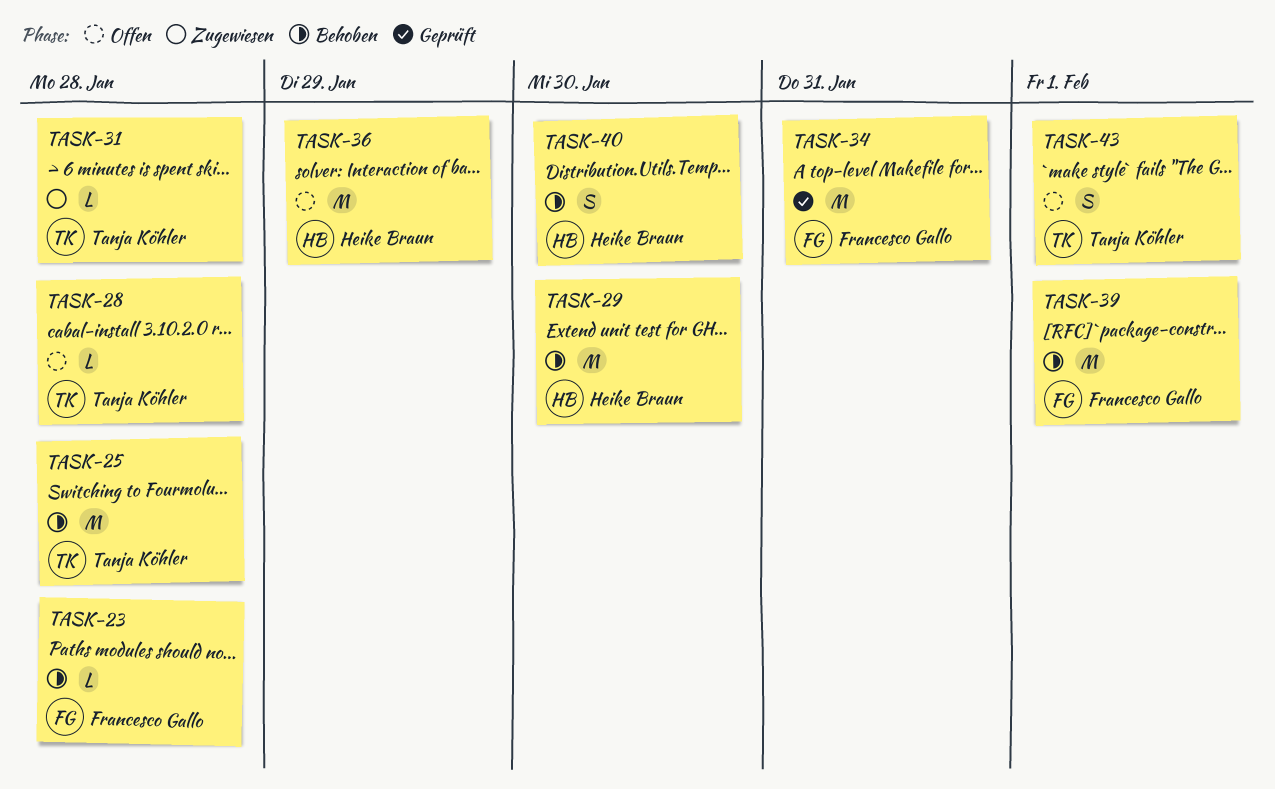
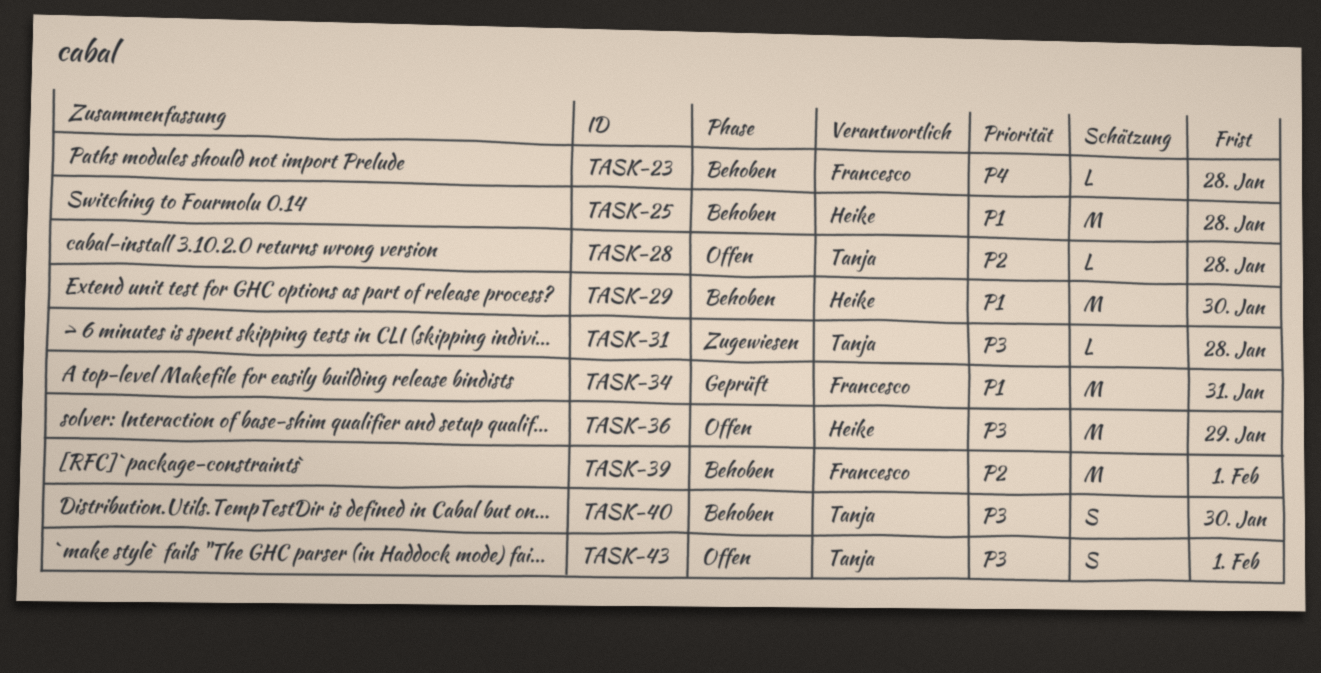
TASK-25, owner: Tanja Köhler -> Heike Braun
TASK-40, owner: Heike Braun -> Tanja Köhler

